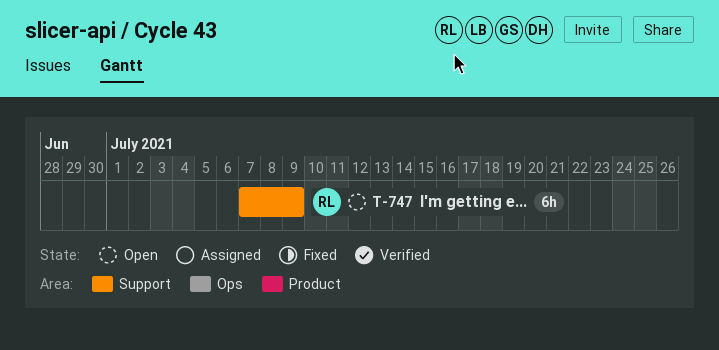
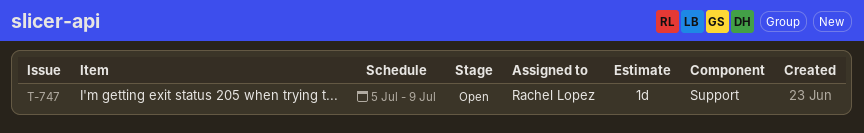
T-747, estimate: 6h -> 1d
T-747, start: Jul 7 -> Jul 5

